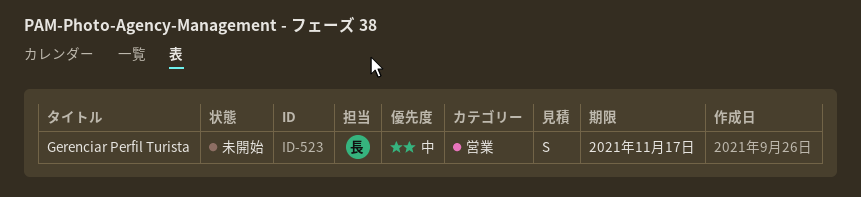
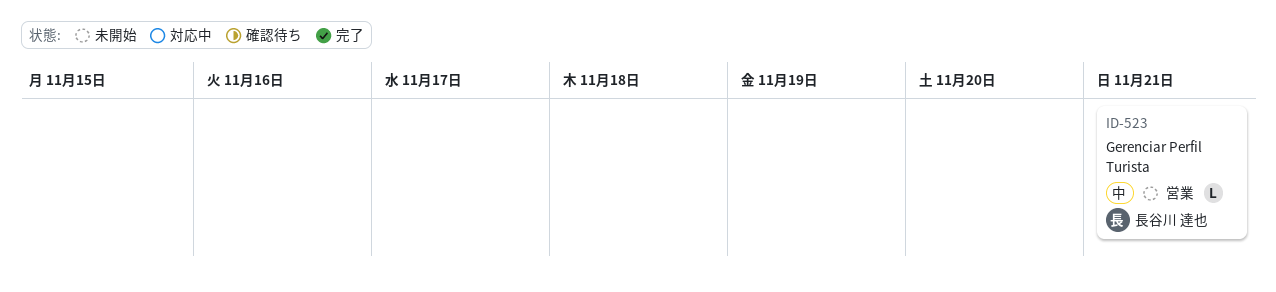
ID-523, estimate: S -> L
ID-523, due: Nov 17 -> Nov 21

